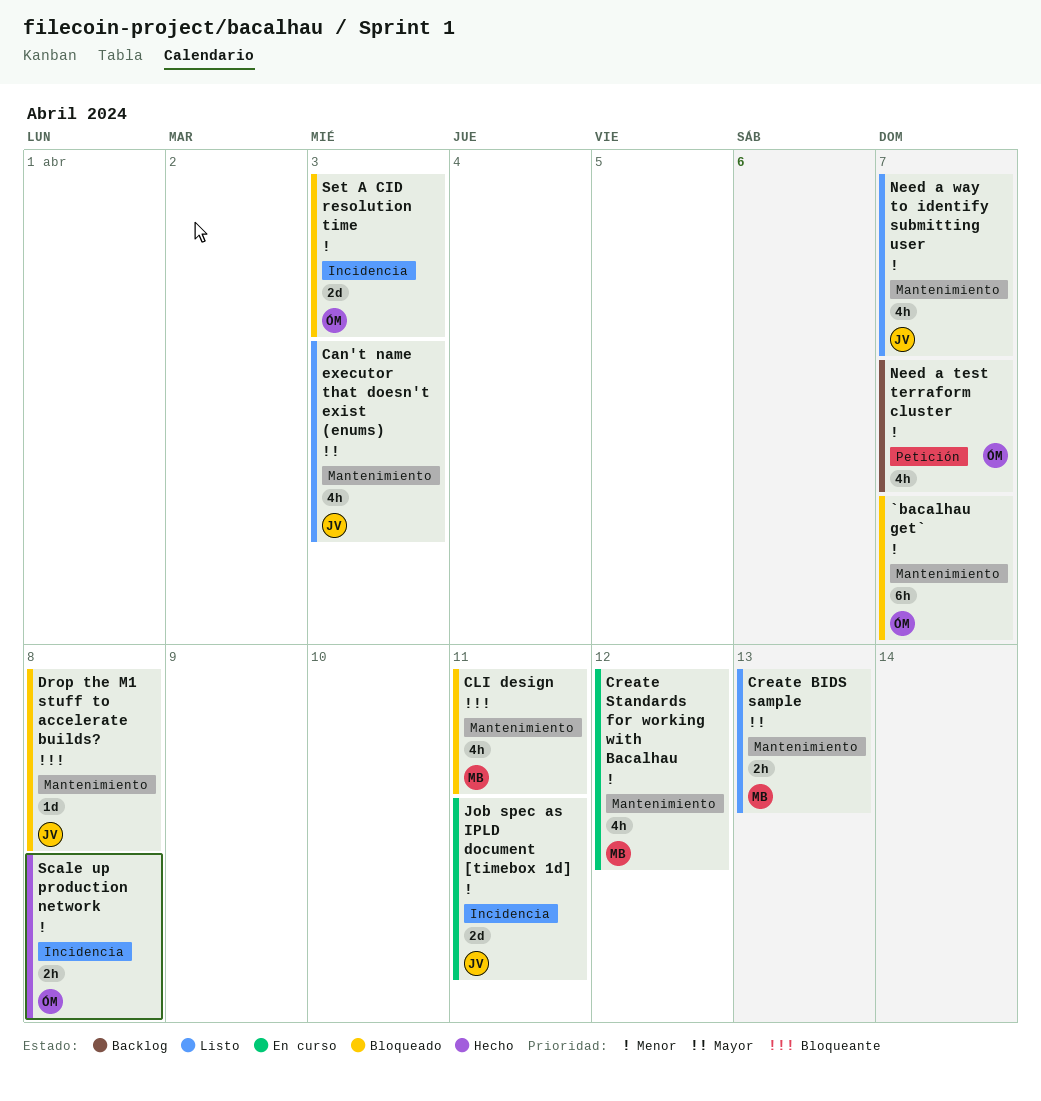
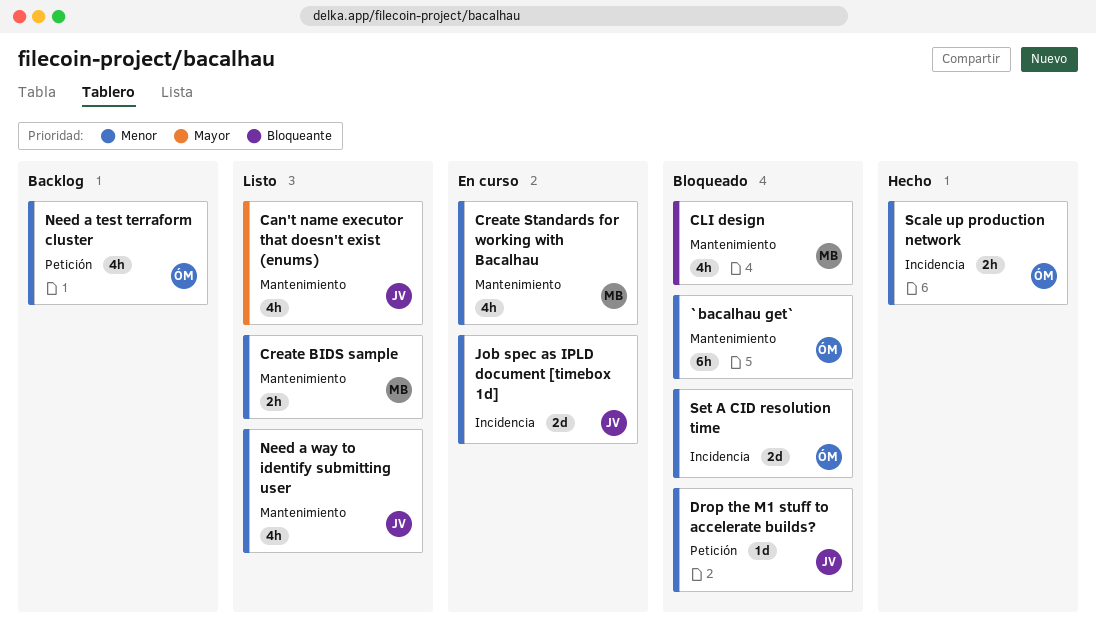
Create BIDS sample, priority: Mayor -> Menor
Drop the M1 stuff to accelerate builds?, priority: Bloqueante -> Menor
Drop the M1 stuff to accelerate builds?, label: Mantenimiento -> Petición

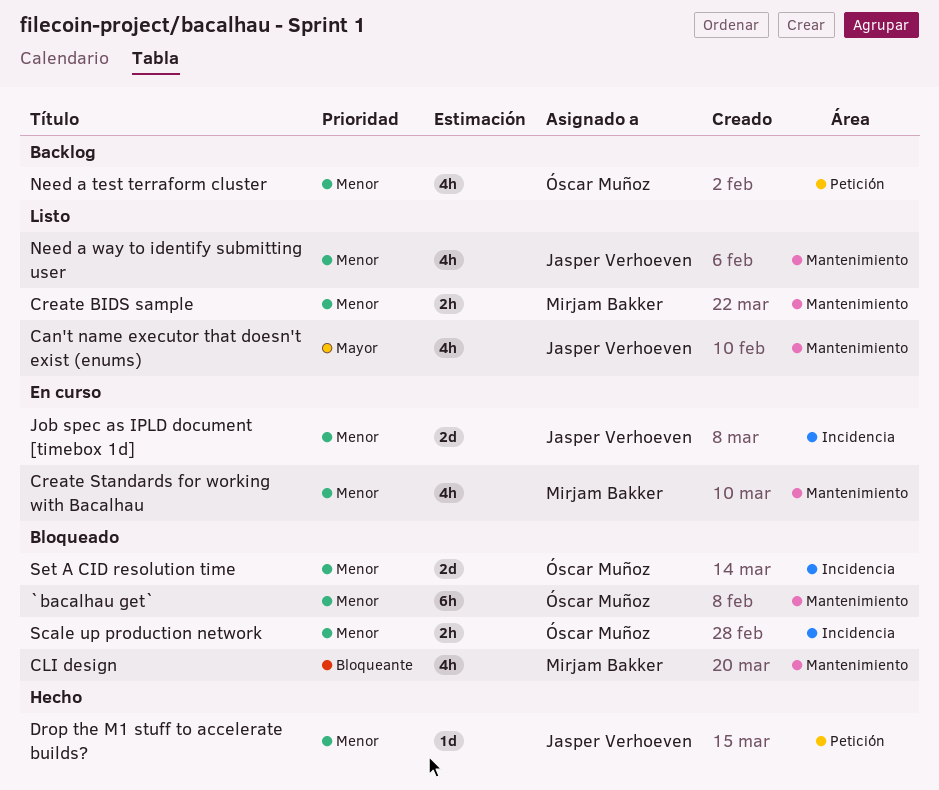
Drop the M1 stuff to accelerate builds?, status: Bloqueado -> Hecho
Scale up production network, status: Hecho -> Bloqueado

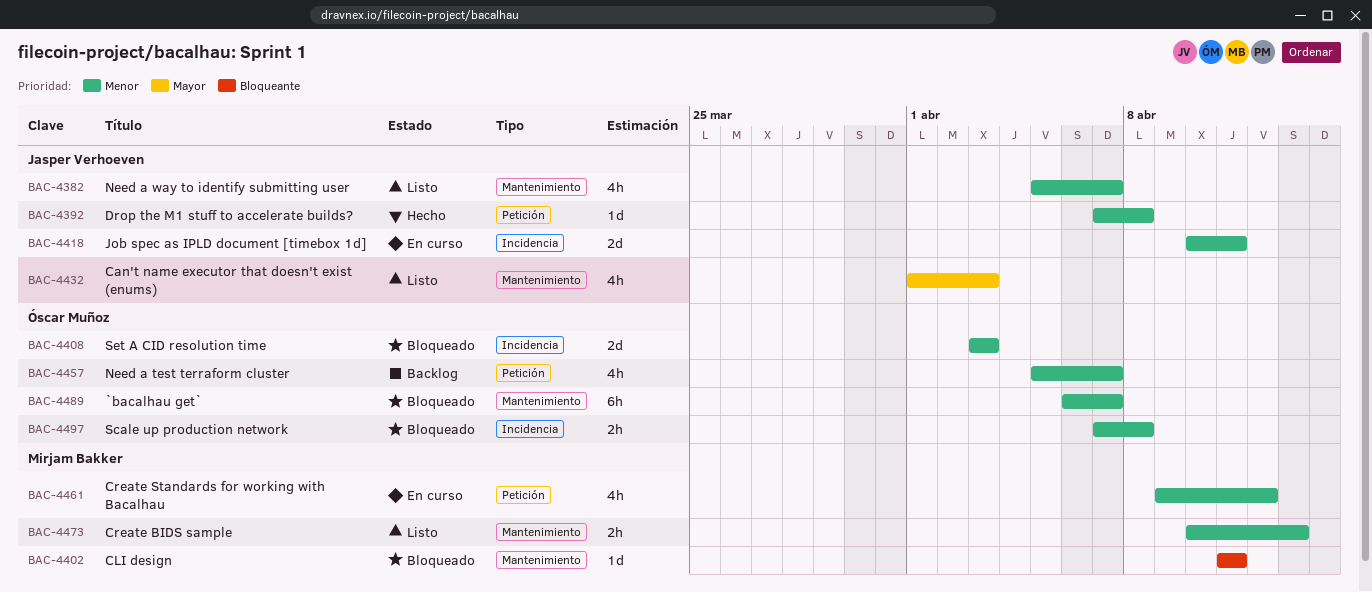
CLI design, estimate: 4h -> 1d
Create Standards for working with Bacalhau, label: Mantenimiento -> Petición

